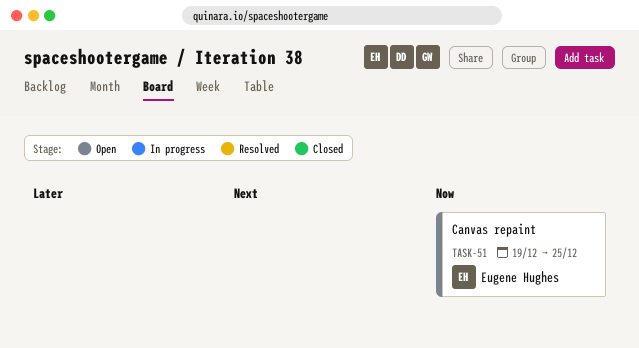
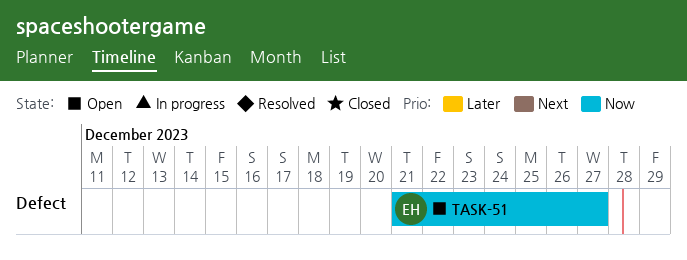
TASK-51, start: Dec 19 -> Dec 21
TASK-51, due: Dec 25 -> Dec 27

